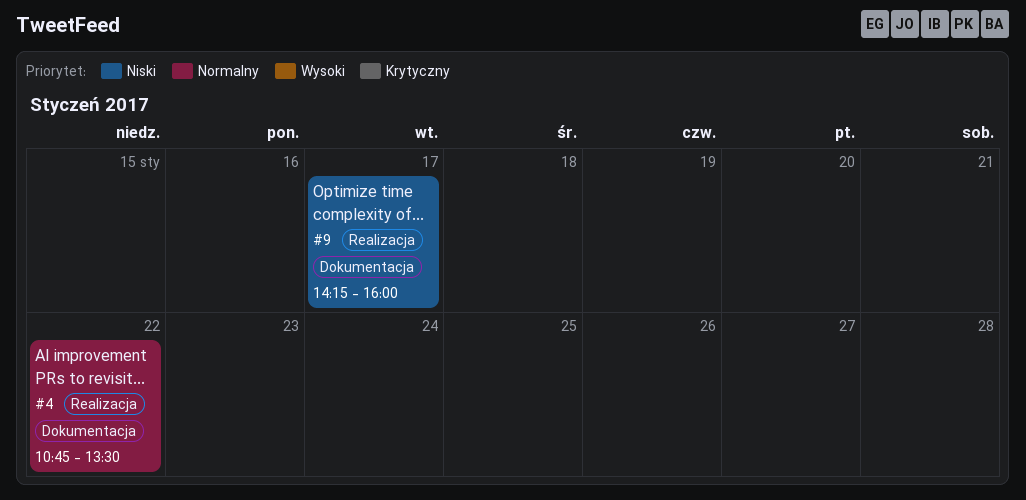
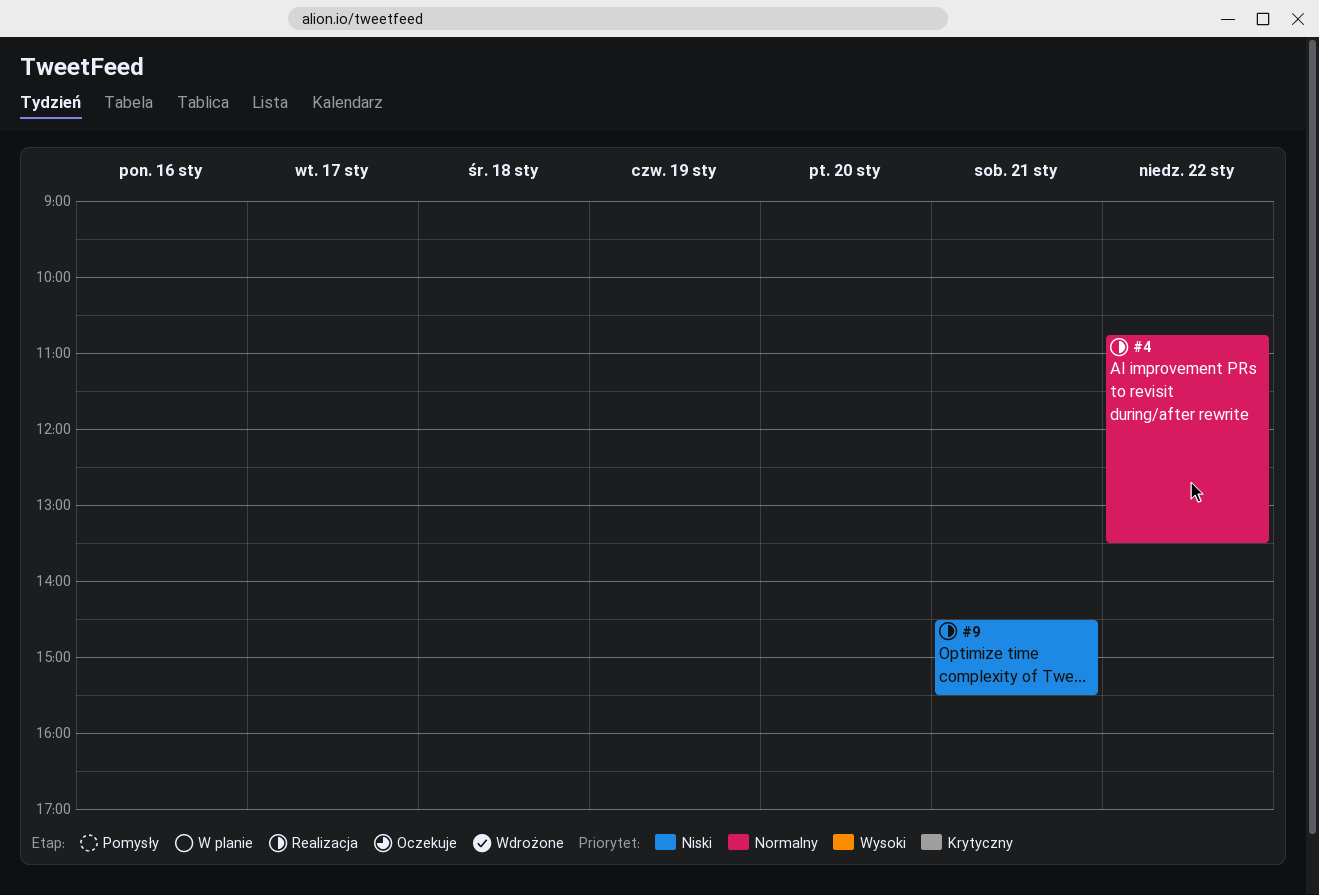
#9, day: Jan 17 -> Jan 21
#9, begins: 14:15 -> 14:30
#9, ends: 16:00 -> 15:30

